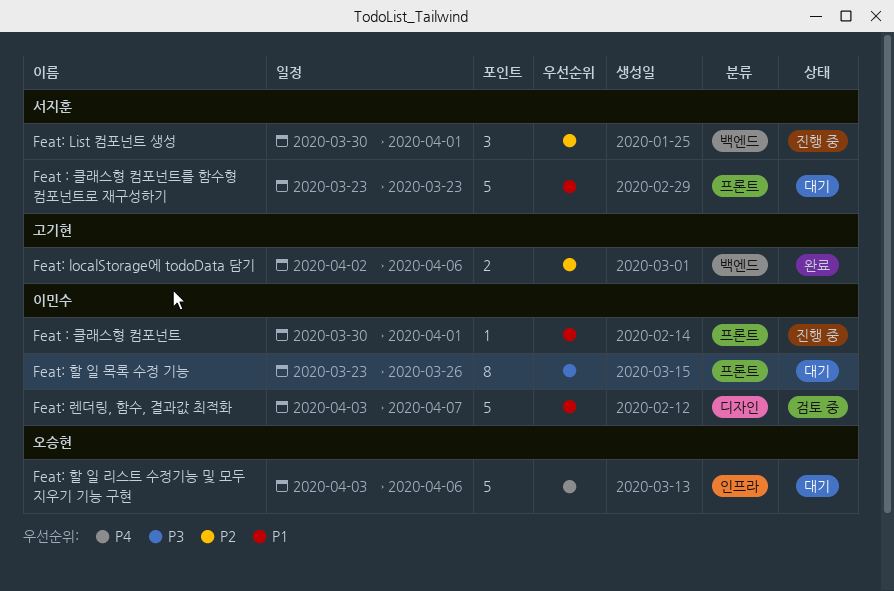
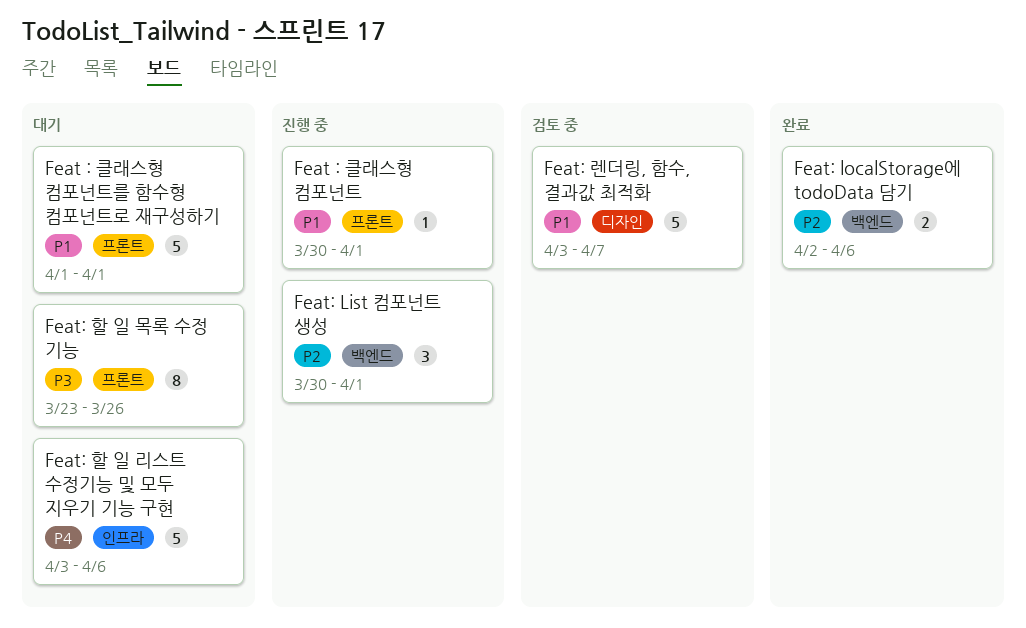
Feat : 클래스형 컴포넌트를 함수형 컴포넌트로 재구성하기, start: Mar 23 -> Apr 1
Feat : 클래스형 컴포넌트를 함수형 컴포넌트로 재구성하기, due: Mar 23 -> Apr 1

